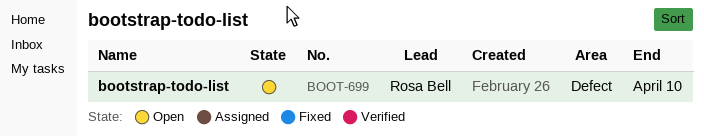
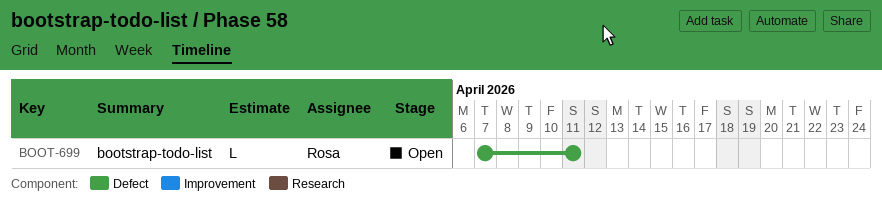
BOOT-699, due: Apr 10 -> Apr 11

